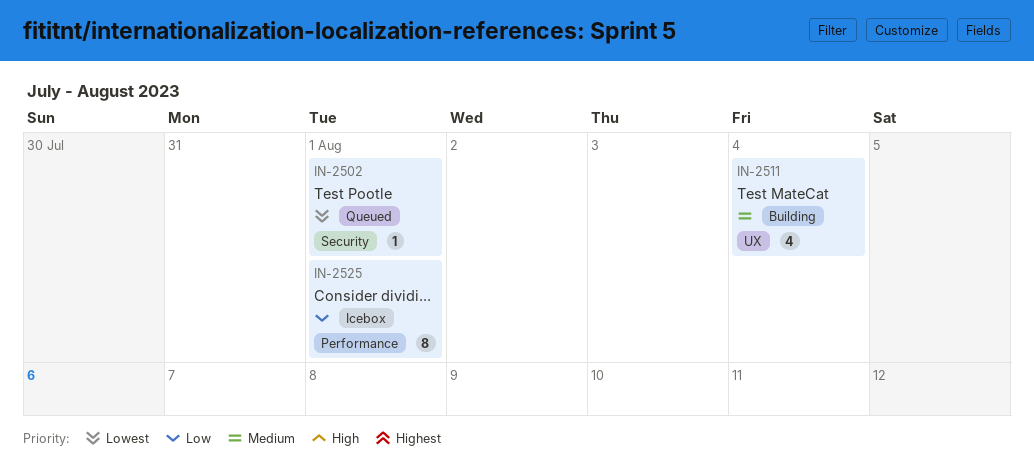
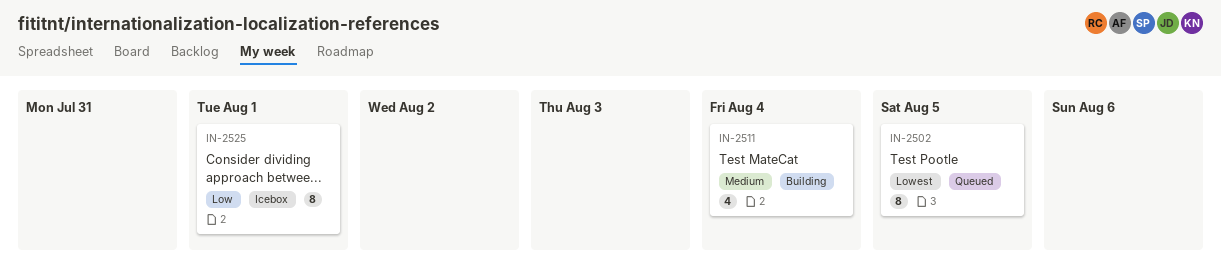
IN-2502, estimate: 1 -> 8
IN-2502, due: Aug 1 -> Aug 5

